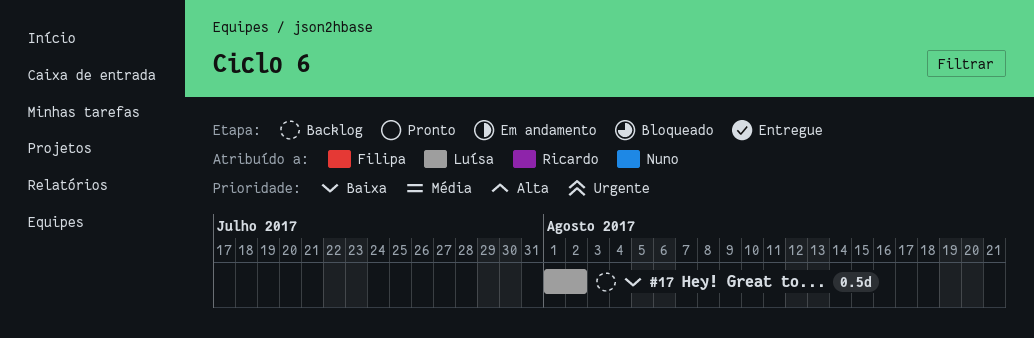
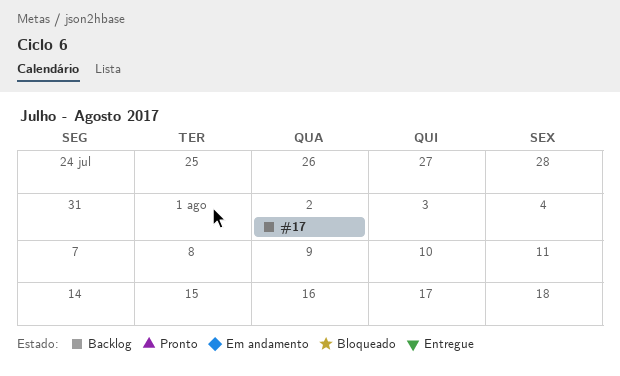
#17, start: Aug 1 -> Aug 2

